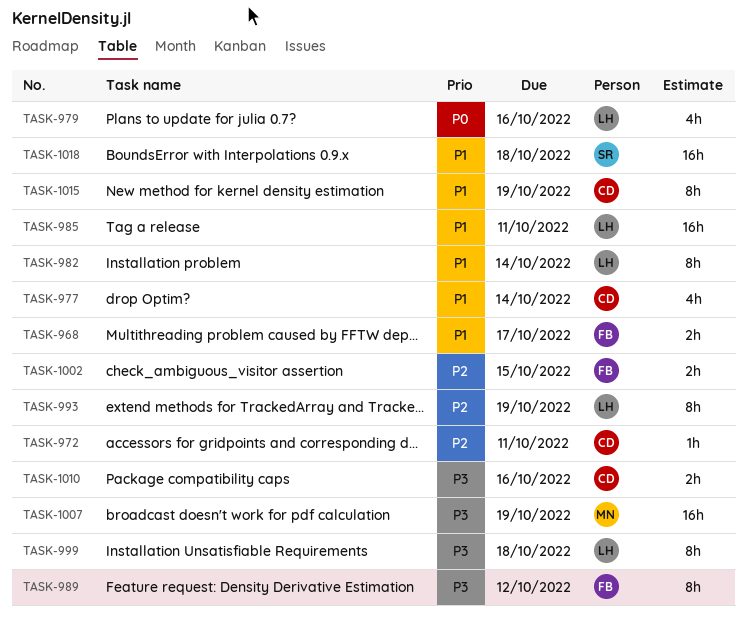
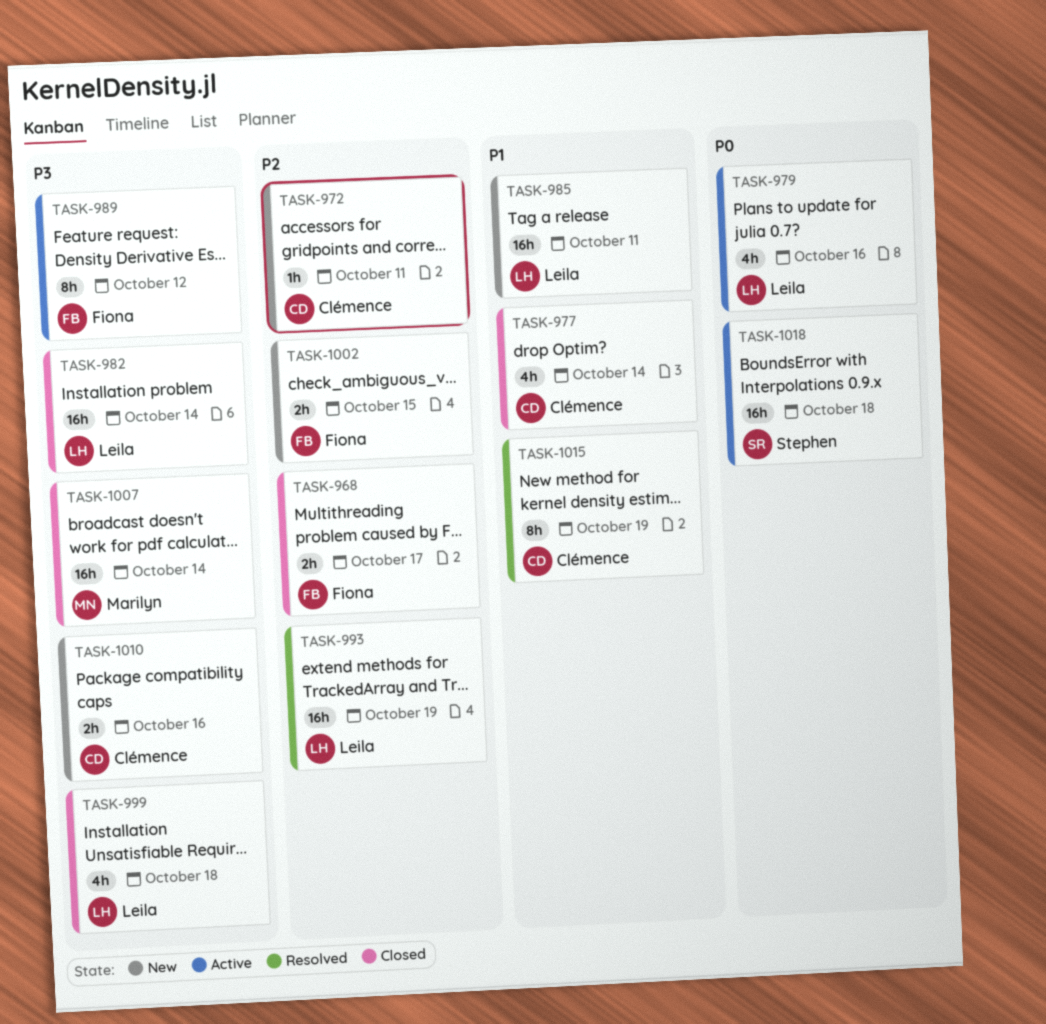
TASK-968, priority: P1 -> P2
TASK-982, priority: P1 -> P3
TASK-982, estimate: 8h -> 16h
TASK-993, estimate: 8h -> 16h
TASK-999, estimate: 8h -> 4h
TASK-1007, due: Oct 19 -> Oct 14
TASK-1018, priority: P1 -> P0

